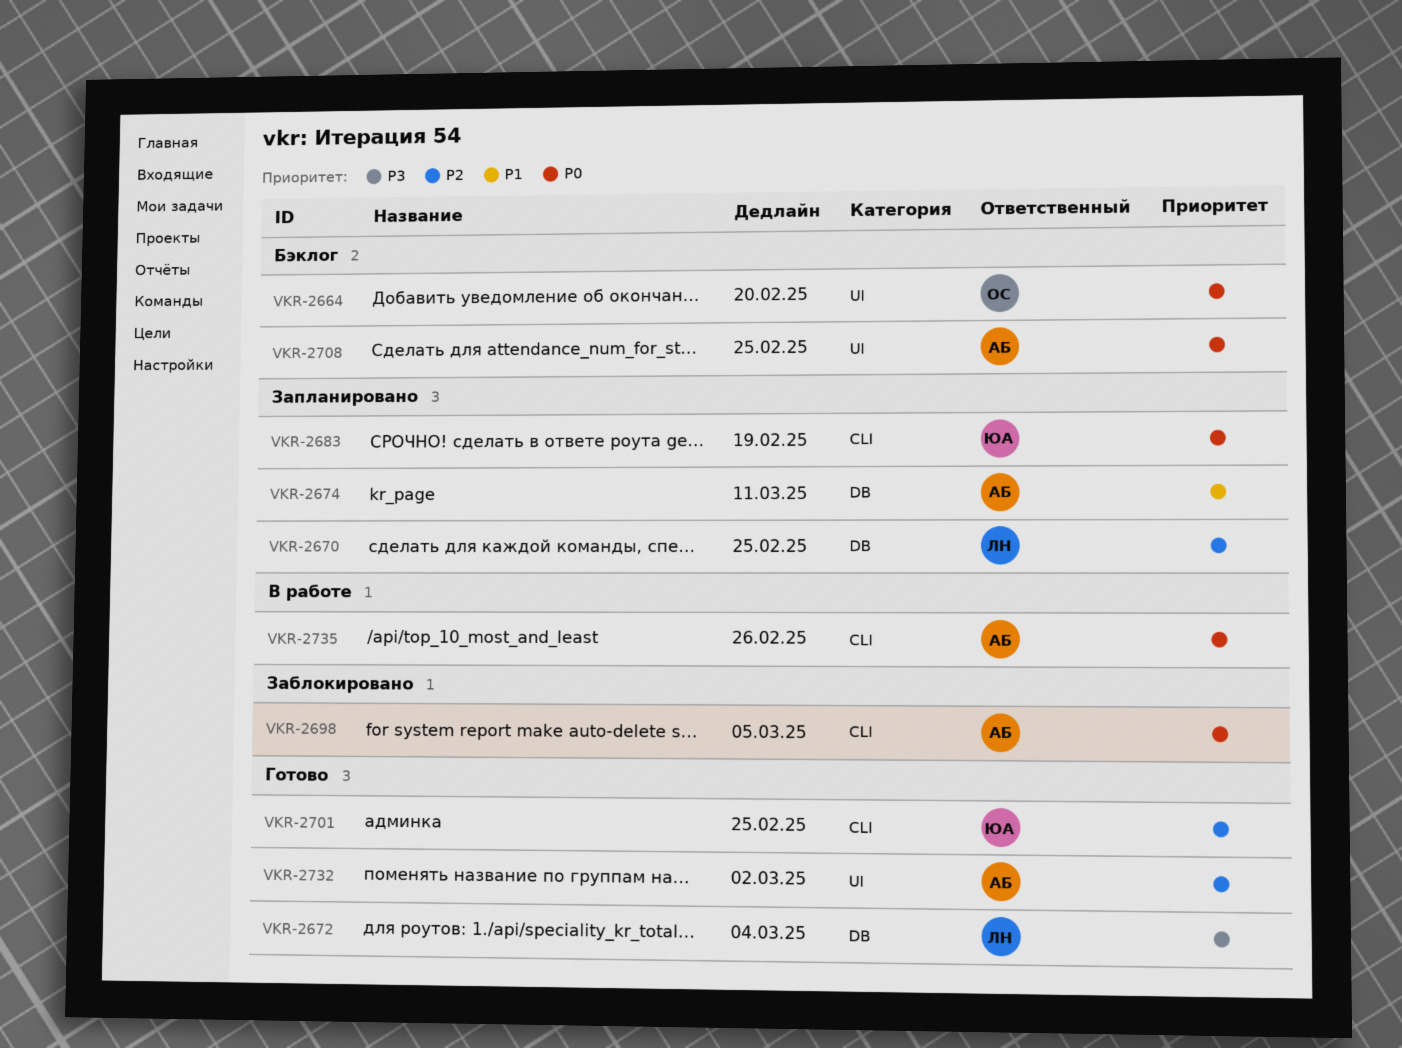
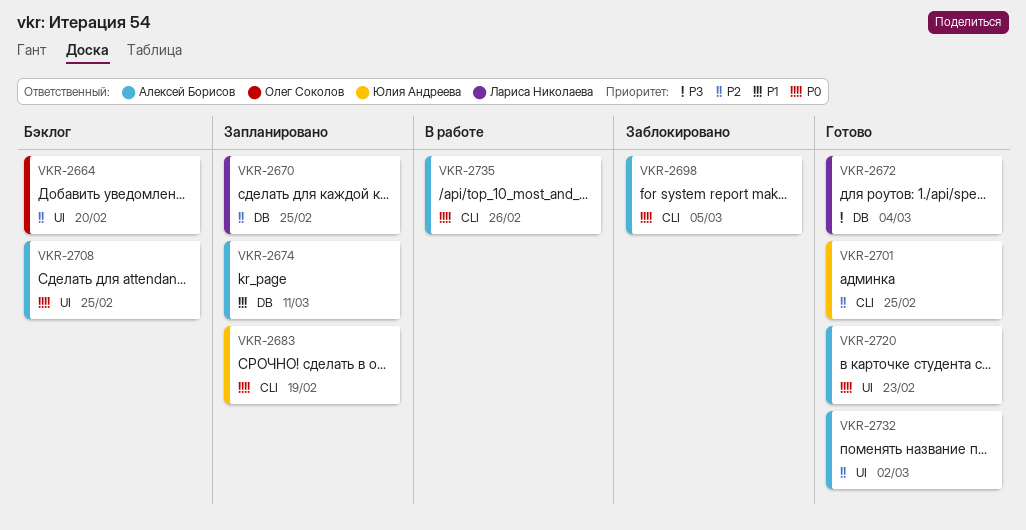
VKR-2664, priority: P0 -> P2
VKR-2720: none -> present

